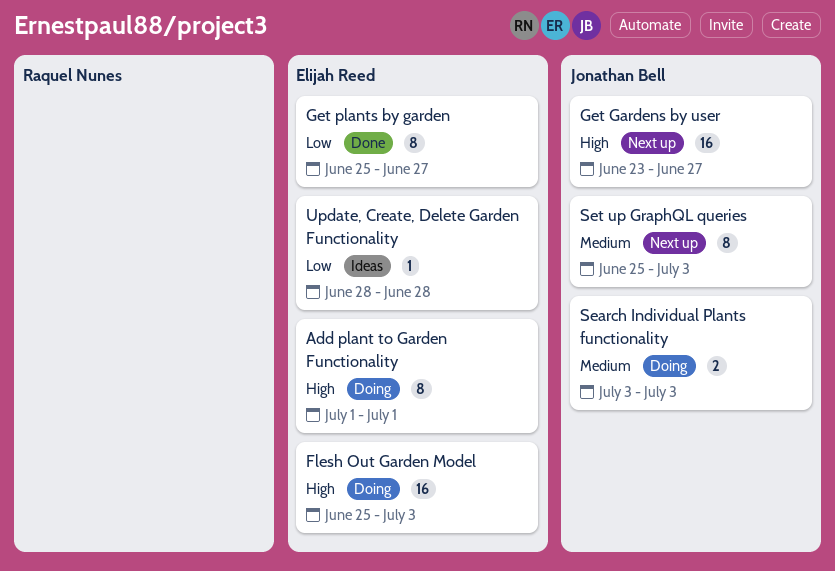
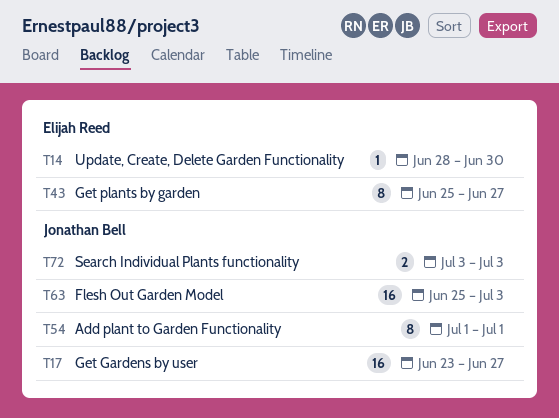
Add plant to Garden Functionality, owner: Elijah Reed -> Jonathan Bell
Flesh Out Garden Model, owner: Elijah Reed -> Jonathan Bell
Set up GraphQL queries: present -> none
Update, Create, Delete Garden Functionality, due: Jun 28 -> Jun 30

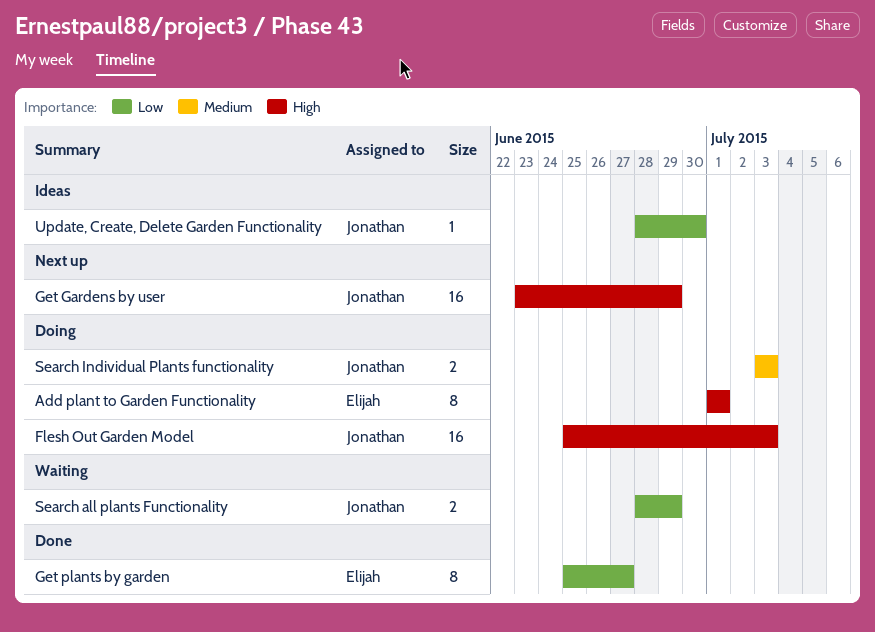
Add plant to Garden Functionality, owner: Jonathan Bell -> Elijah Reed
Get Gardens by user, due: Jun 27 -> Jun 29
Search all plants Functionality: none -> present
Update, Create, Delete Garden Functionality, owner: Elijah Reed -> Jonathan Bell

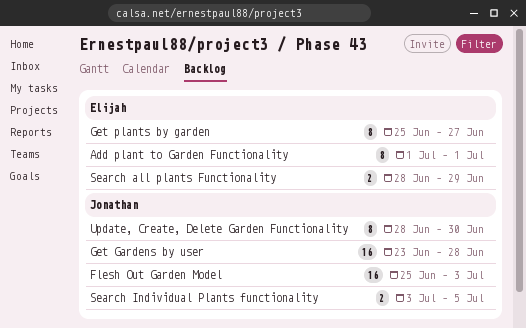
Get Gardens by user, due: Jun 29 -> Jun 28
Search all plants Functionality, owner: Jonathan -> Elijah
Search Individual Plants functionality, due: Jul 3 -> Jul 5
Update, Create, Delete Garden Functionality, estimate: 1 -> 8

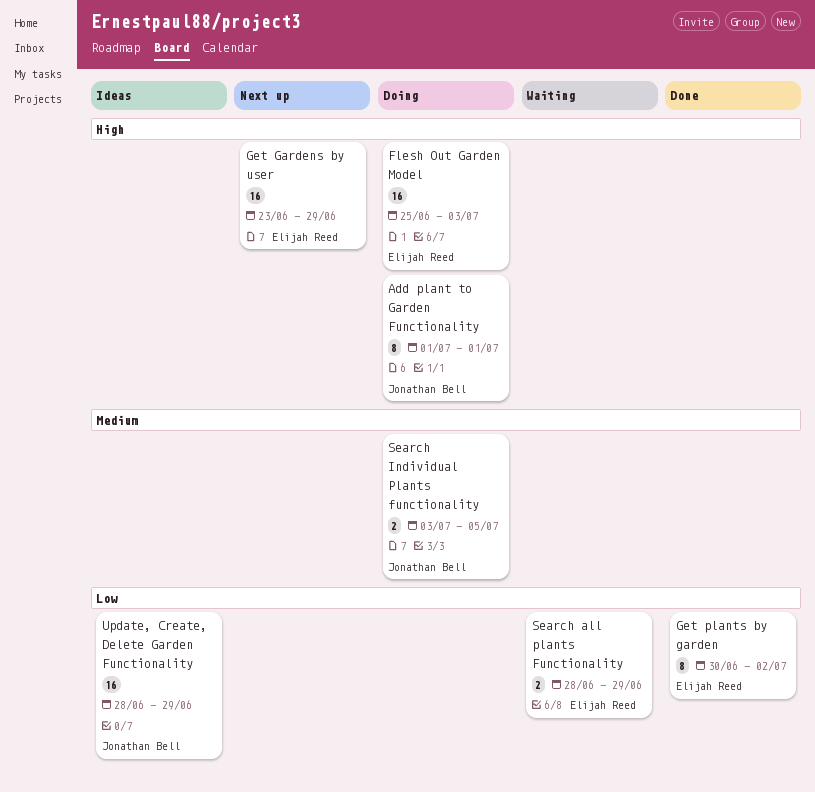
Add plant to Garden Functionality, owner: Elijah Reed -> Jonathan Bell
Flesh Out Garden Model, owner: Jonathan Bell -> Elijah Reed
Get Gardens by user, owner: Jonathan Bell -> Elijah Reed
Get Gardens by user, due: Jun 28 -> Jun 29
Get plants by garden, start: Jun 25 -> Jun 30
Get plants by garden, due: Jun 27 -> Jul 2
Update, Create, Delete Garden Functionality, estimate: 8 -> 16
Update, Create, Delete Garden Functionality, due: Jun 30 -> Jun 29

